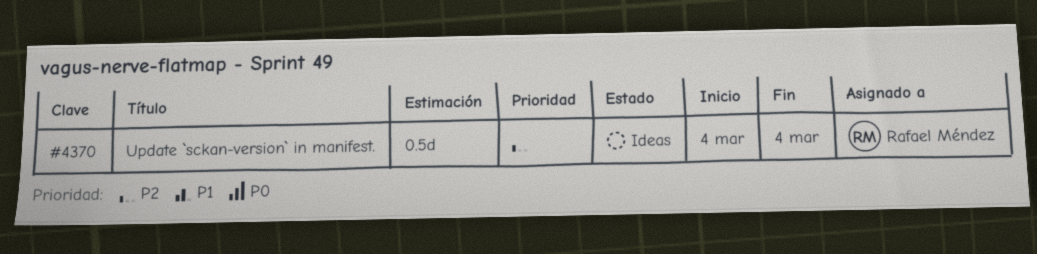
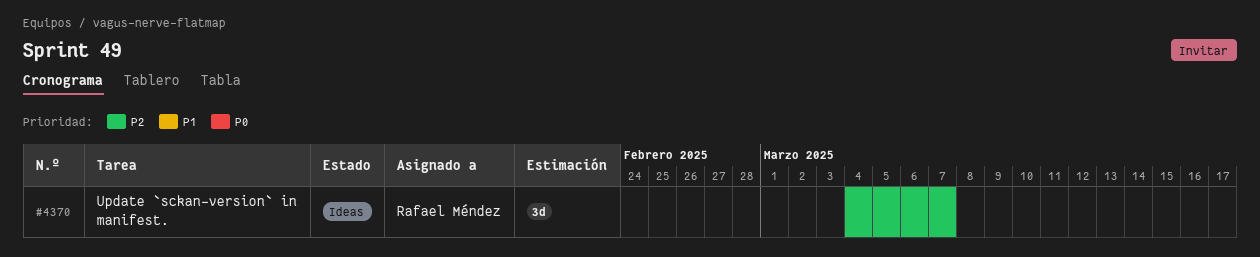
#4370, estimate: 0.5d -> 3d
#4370, due: Mar 4 -> Mar 7

